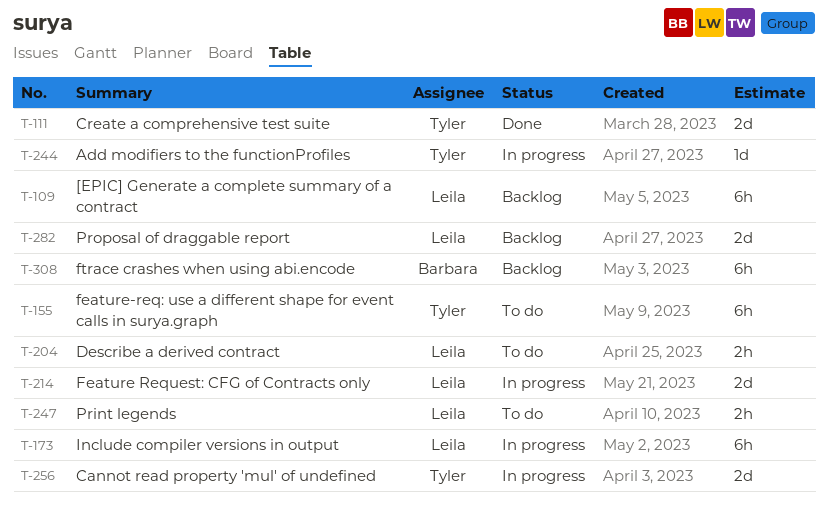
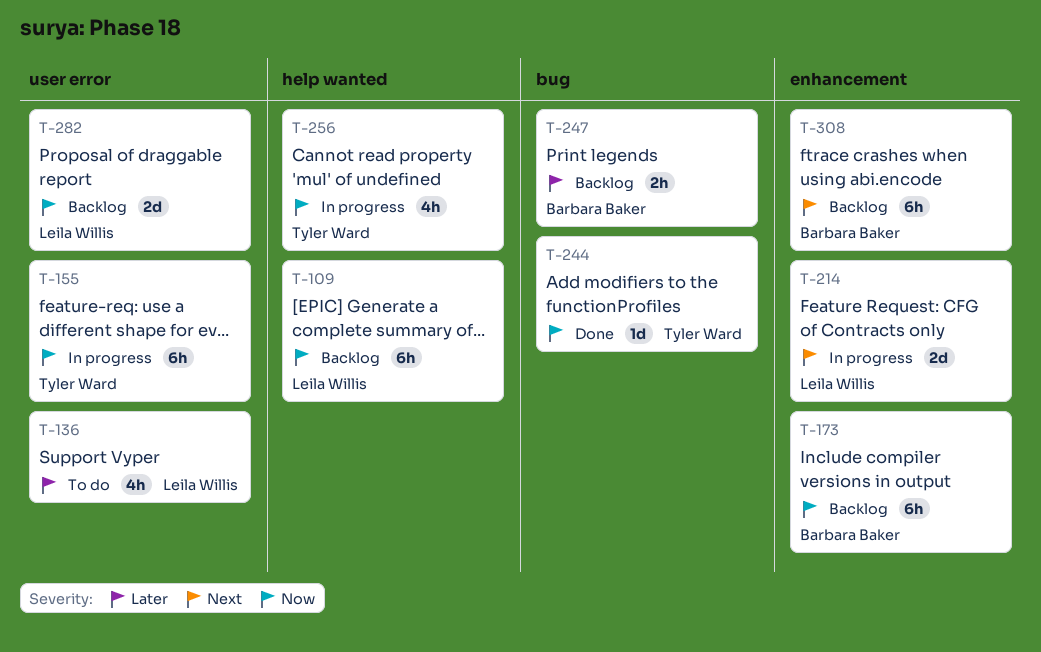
T-111: present -> none
T-136: none -> present
T-155, status: To do -> In progress
T-173, status: In progress -> Backlog
T-173, owner: Leila Willis -> Barbara Baker
T-204: present -> none
T-244, status: In progress -> Done
T-247, status: To do -> Backlog
T-247, owner: Leila Willis -> Barbara Baker
T-256, estimate: 2d -> 4h

